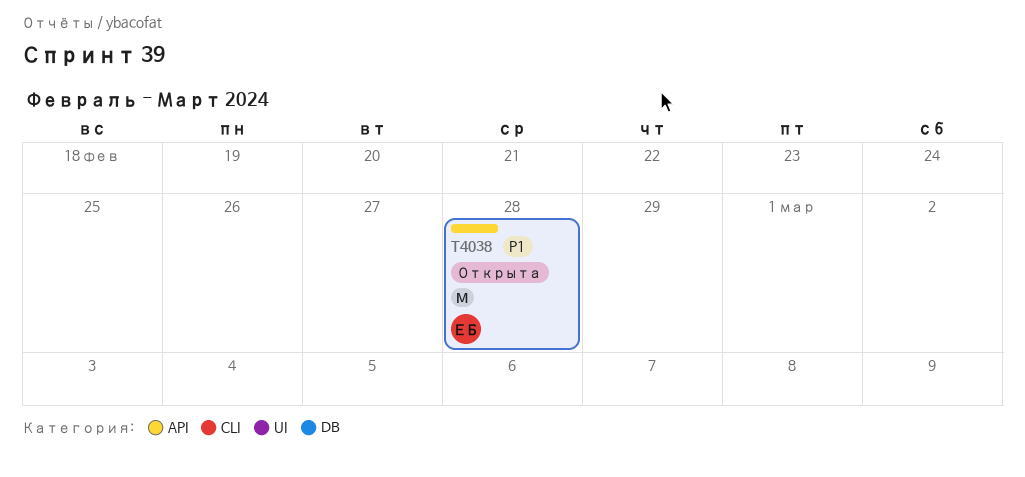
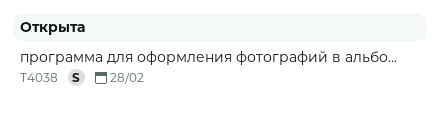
T4038, estimate: M -> S

